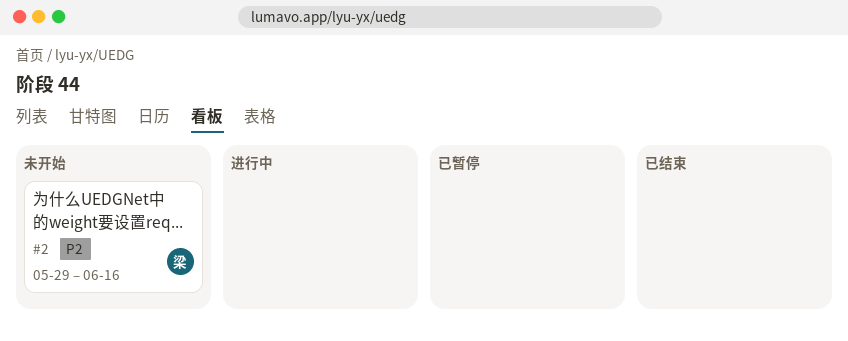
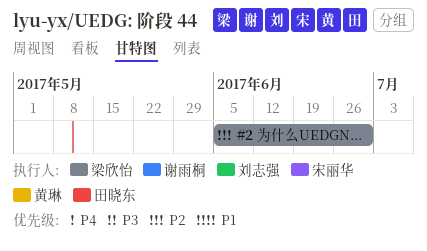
#2, start: May 29 -> Jun 5
#2, due: Jun 16 -> Jun 30

